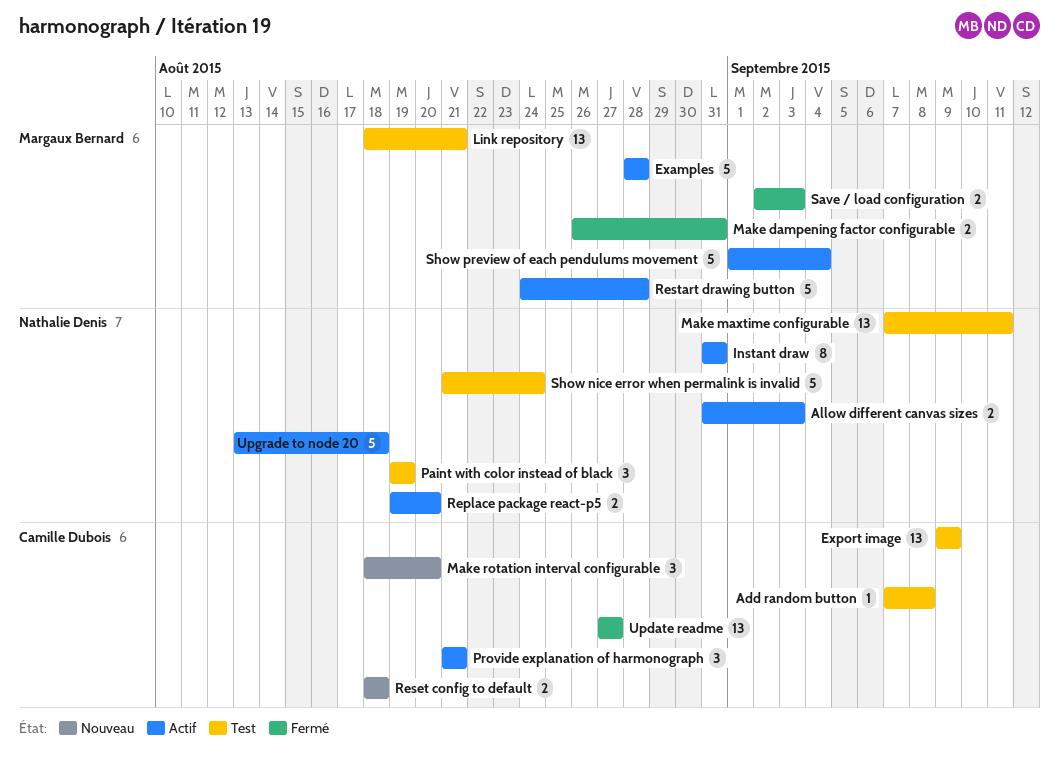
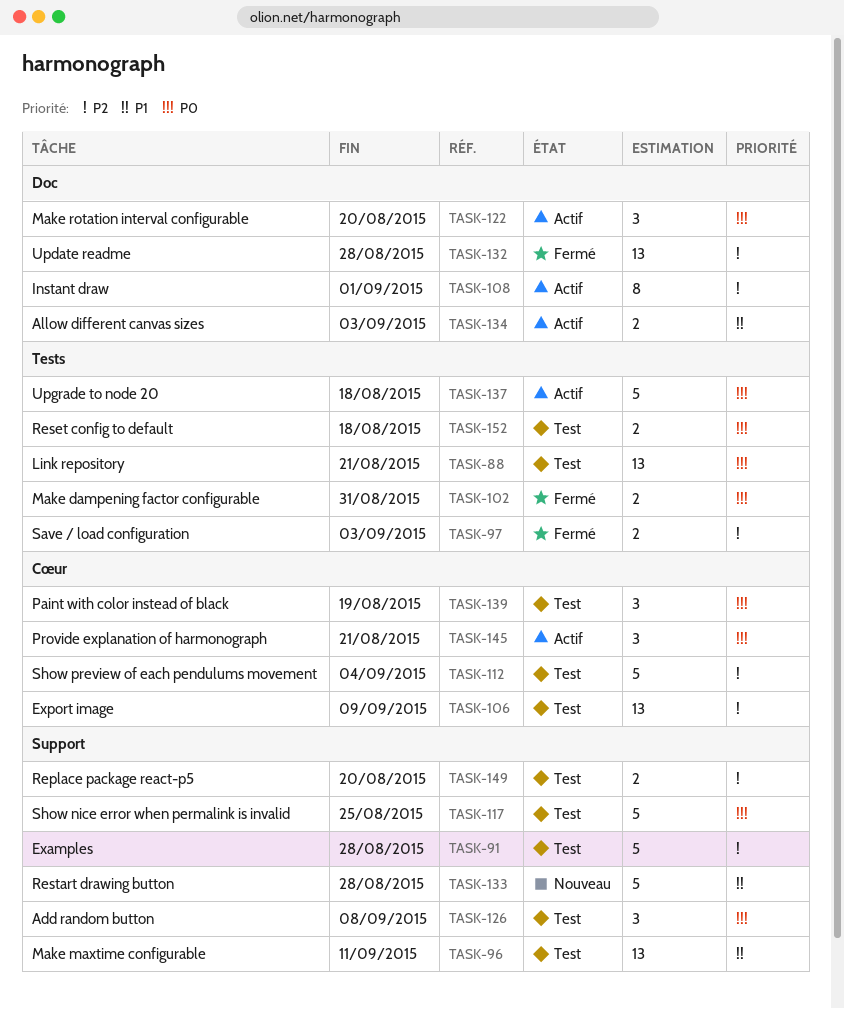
Add random button, estimate: 1 -> 3
Examples, status: Actif -> Test
Instant draw, due: Aug 31 -> Sep 1
Make rotation interval configurable, status: Nouveau -> Actif
Replace package react-p5, status: Actif -> Test
Reset config to default, status: Nouveau -> Test
Restart drawing button, status: Actif -> Nouveau
Show nice error when permalink is invalid, due: Aug 24 -> Aug 25
Show preview of each pendulums movement, status: Actif -> Test
Update readme, due: Aug 27 -> Aug 28

